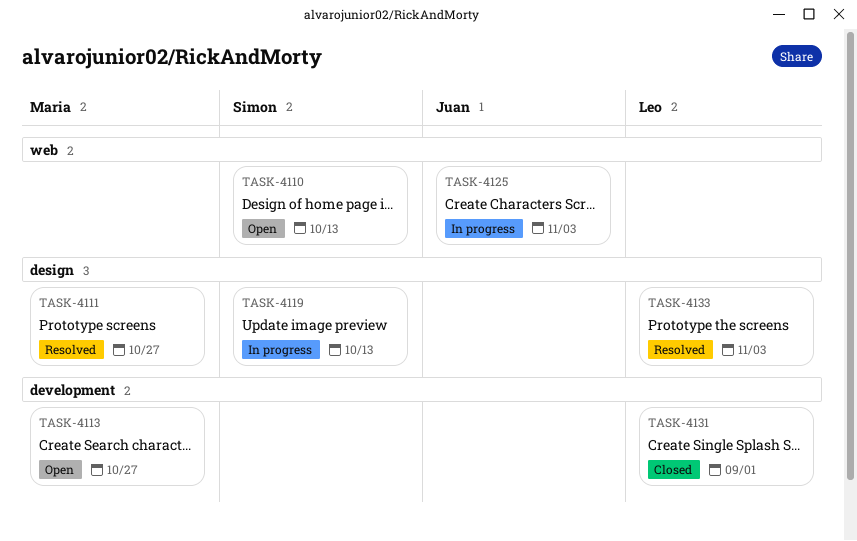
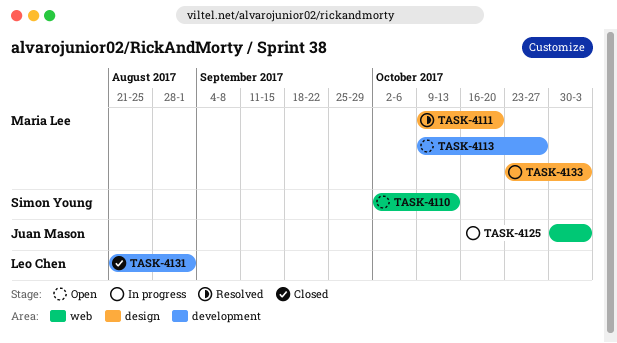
TASK-4111, due: Oct 27 -> Oct 20
TASK-4119: present -> none
TASK-4133, status: Resolved -> In progress
TASK-4133, owner: Leo Chen -> Maria Lee

